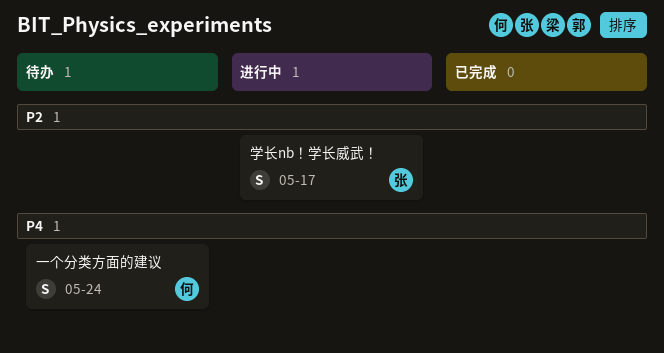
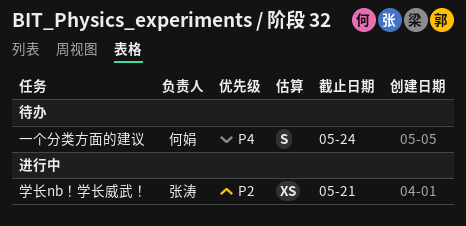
学长nb！学长威武！, estimate: S -> XS
学长nb！学长威武！, due: May 17 -> May 21

